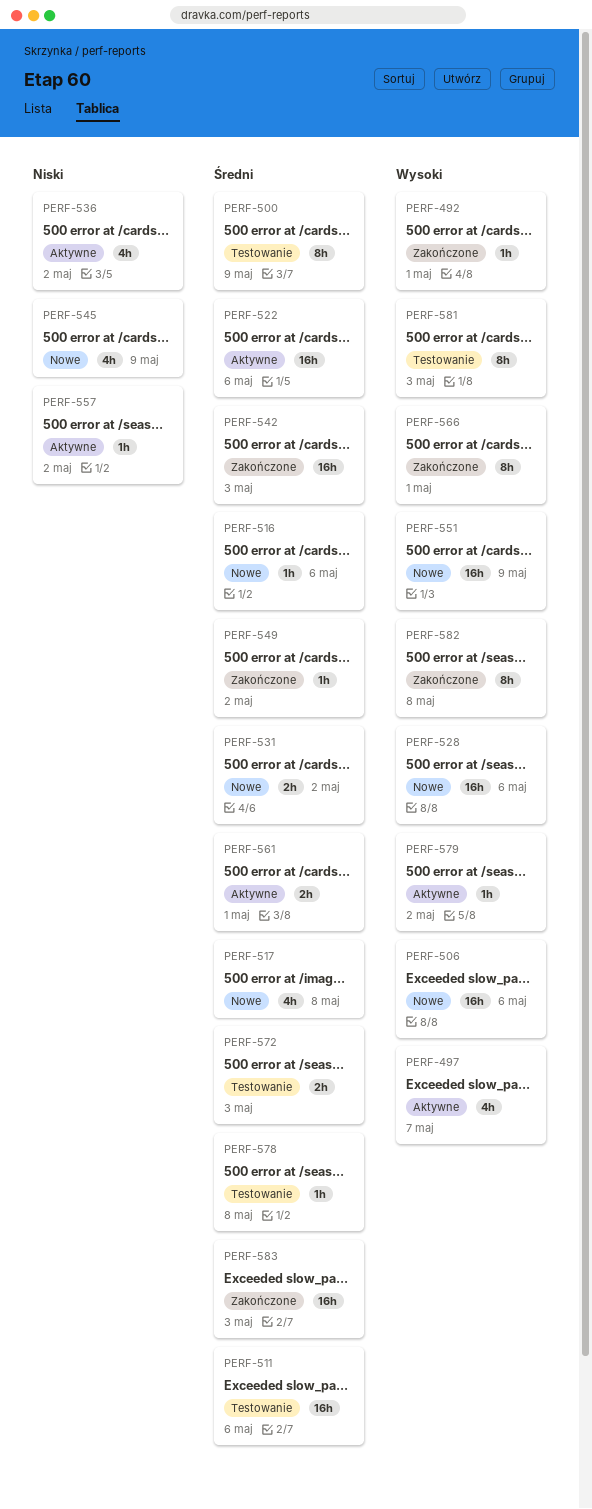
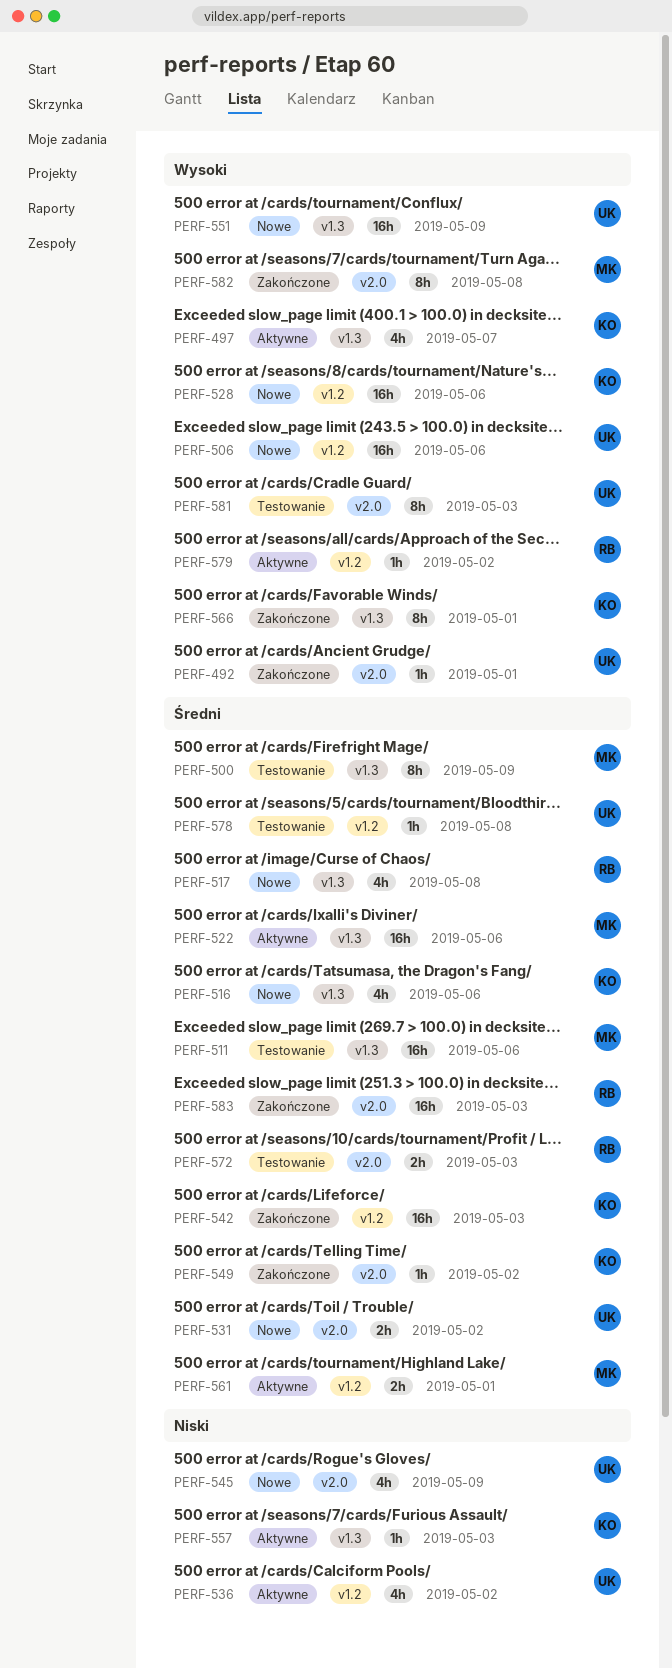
PERF-516, estimate: 1h -> 4h
PERF-557, due: May 2 -> May 3

